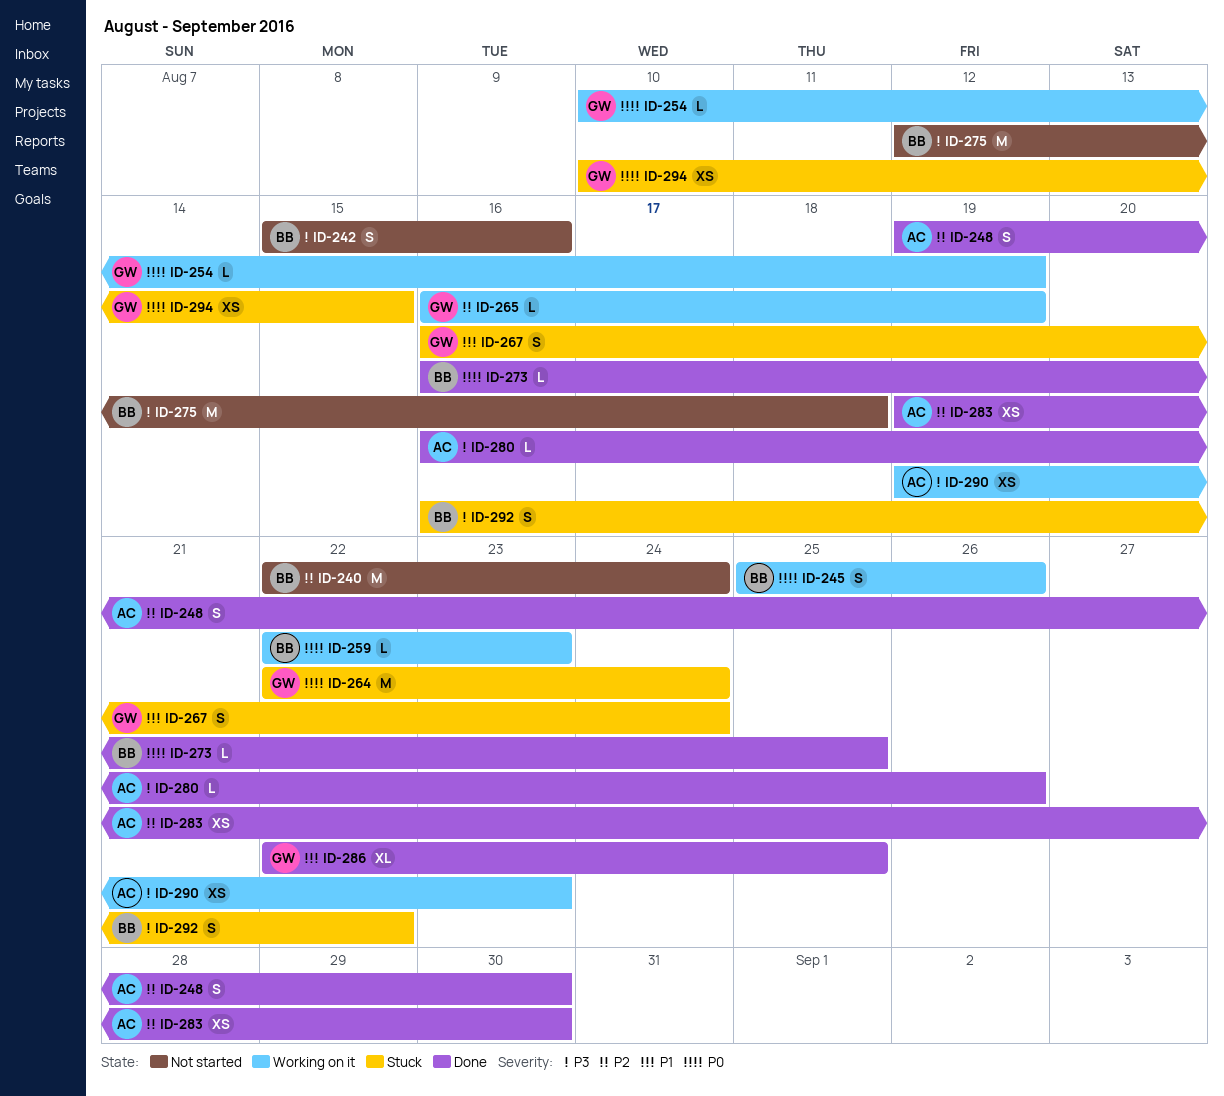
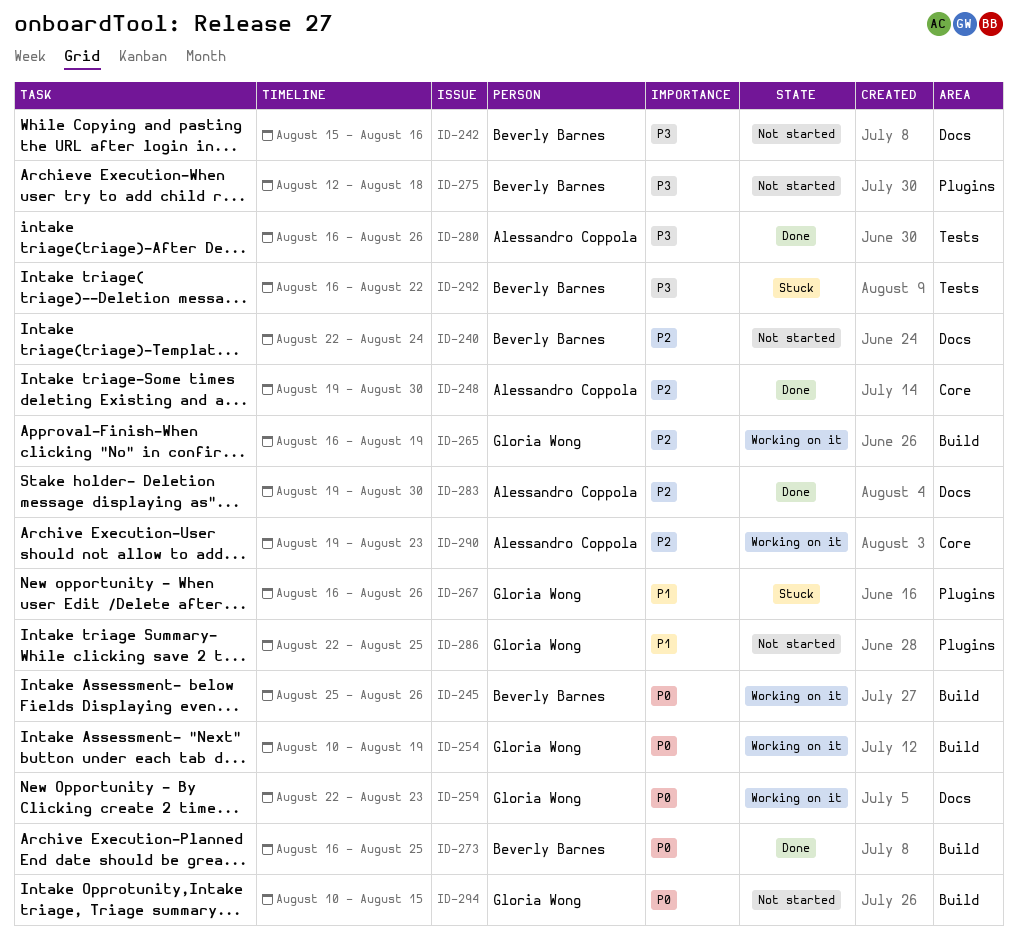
ID-259, owner: Beverly Barnes -> Gloria Wong
ID-264: present -> none
ID-267, due: Aug 24 -> Aug 26
ID-286, status: Done -> Not started
ID-290, priority: P3 -> P2
ID-294, status: Stuck -> Not started

